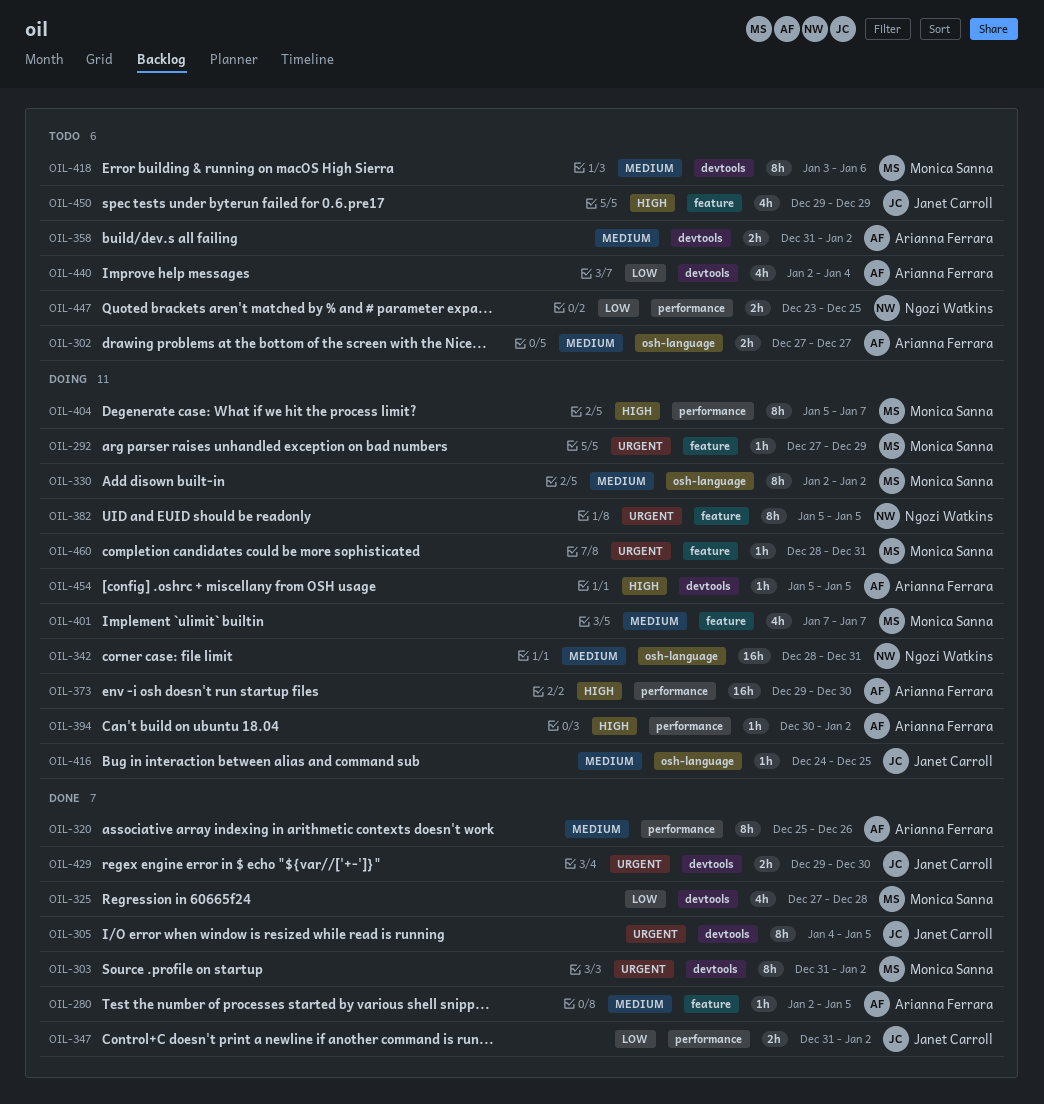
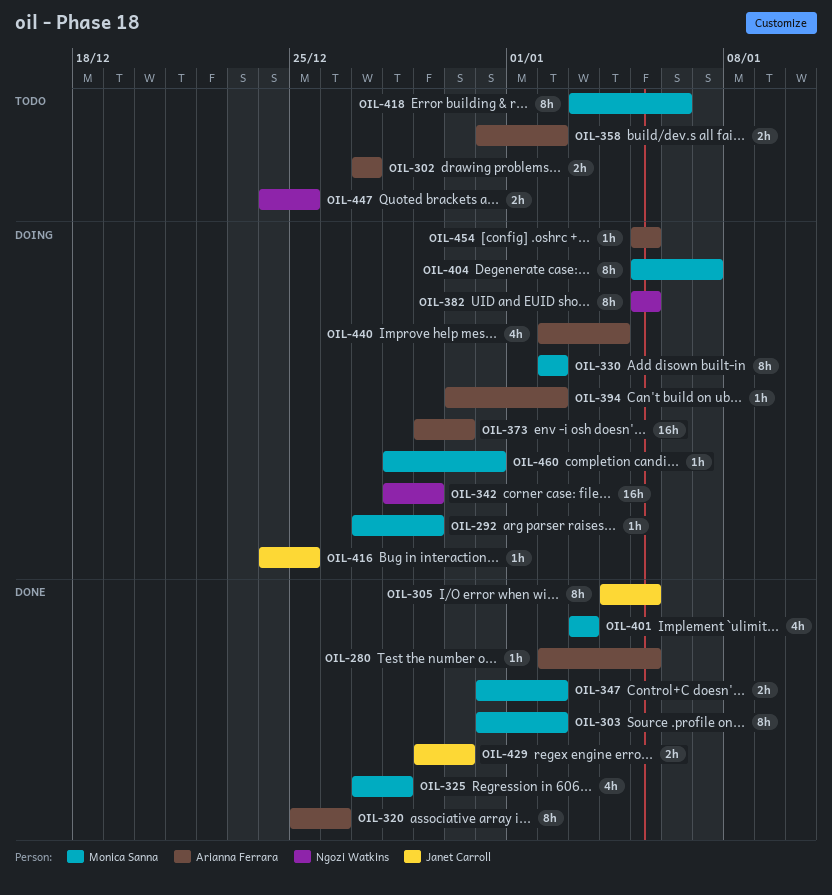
OIL-342, due: Dec 31 -> Dec 29
OIL-347, owner: Janet Carroll -> Monica Sanna
OIL-401, status: Doing -> Done
OIL-401, start: Jan 7 -> Jan 3
OIL-401, due: Jan 7 -> Jan 3
OIL-440, status: Todo -> Doing
OIL-447, start: Dec 23 -> Dec 24
OIL-450: present -> none

